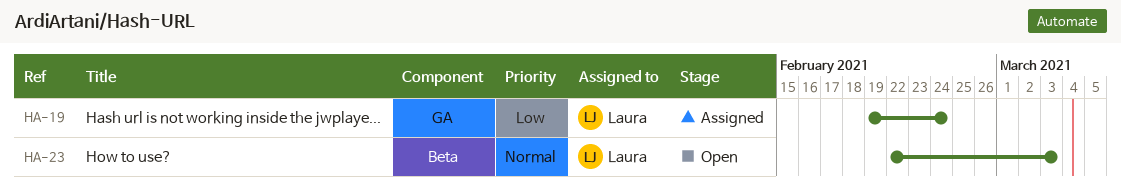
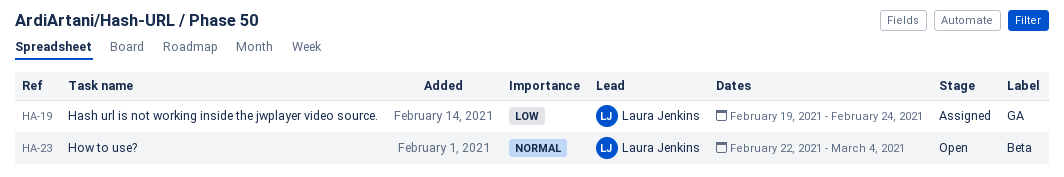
HA-23, due: Mar 3 -> Mar 4

